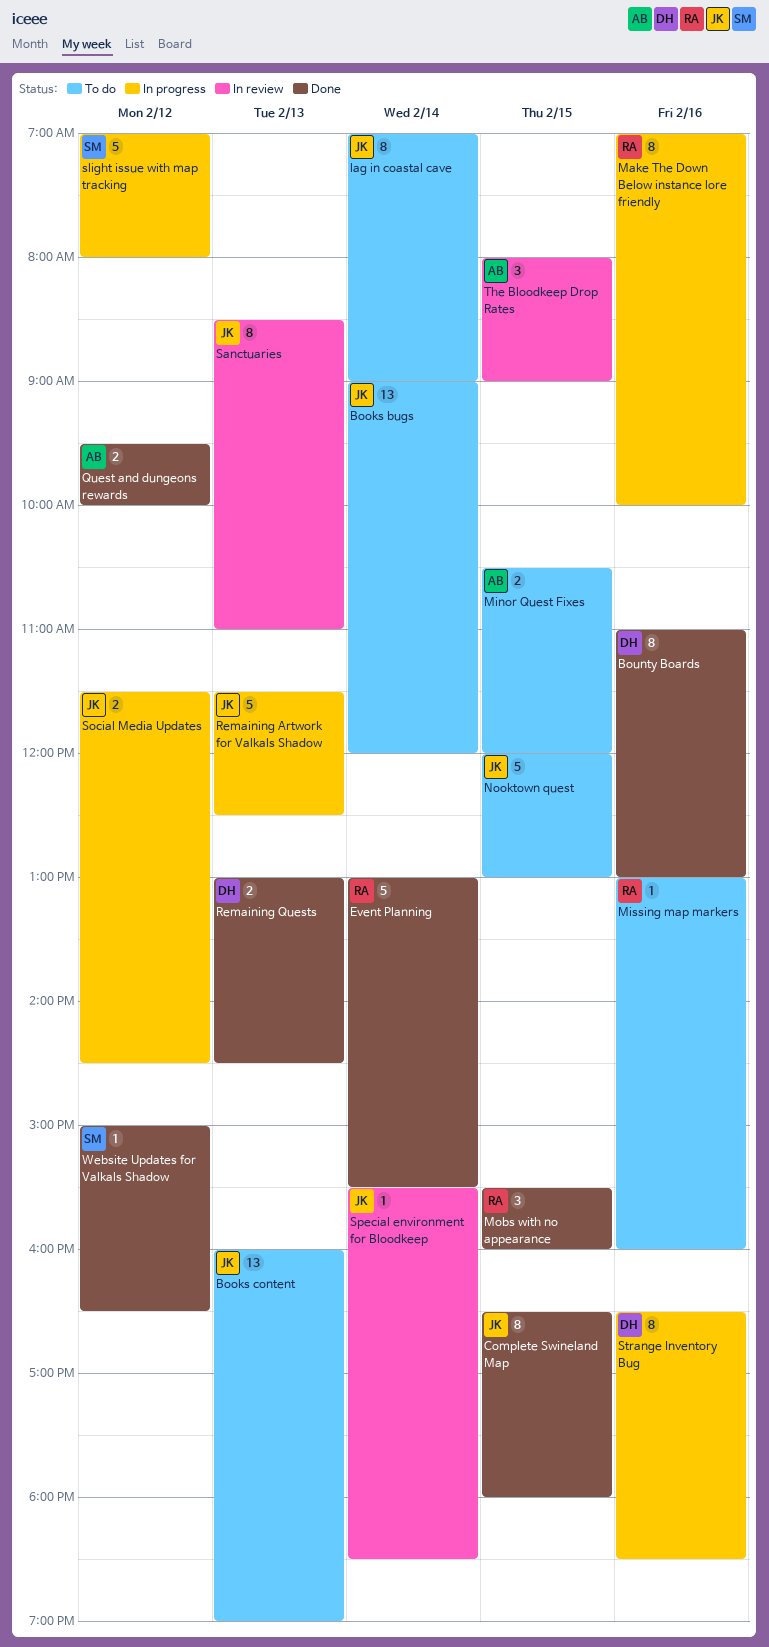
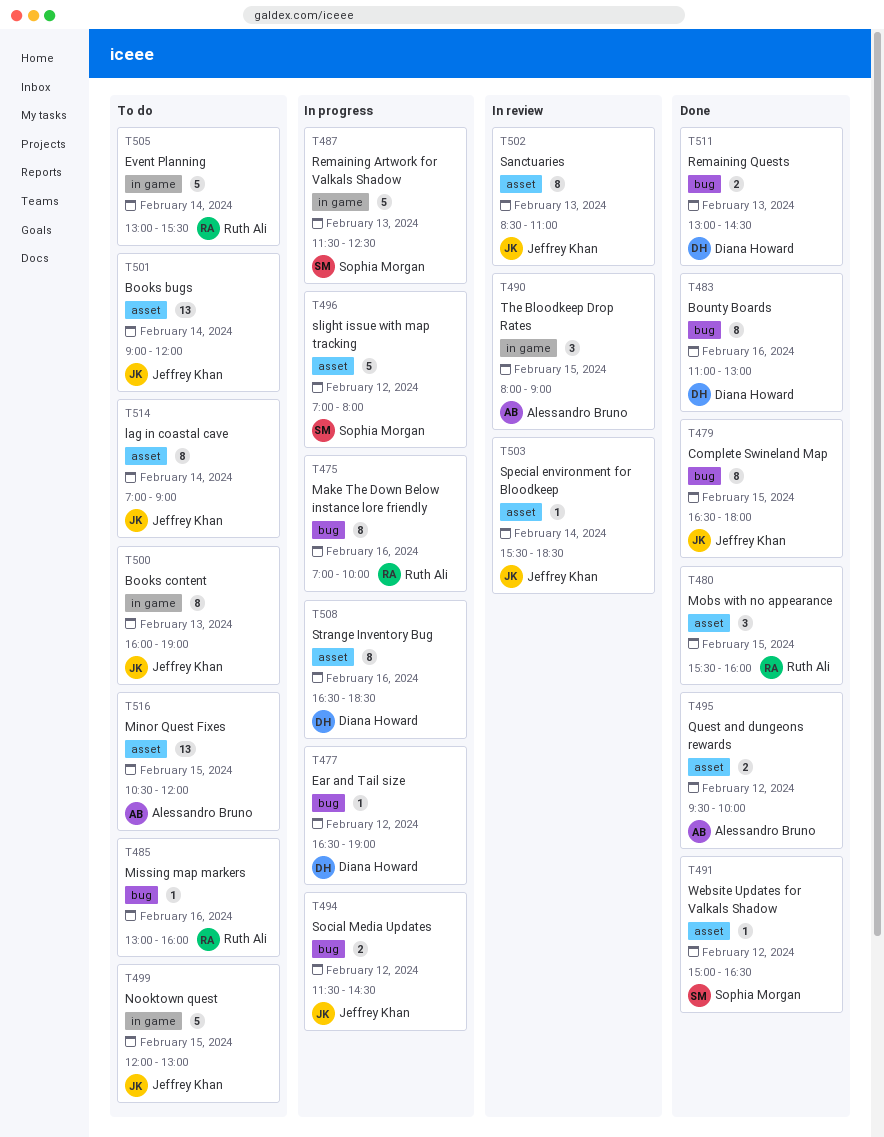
Books content, estimate: 13 -> 8
Ear and Tail size: none -> present
Event Planning, status: Done -> To do
Minor Quest Fixes, estimate: 2 -> 13
Remaining Artwork for Valkals Shadow, owner: Jeffrey Khan -> Sophia Morgan

